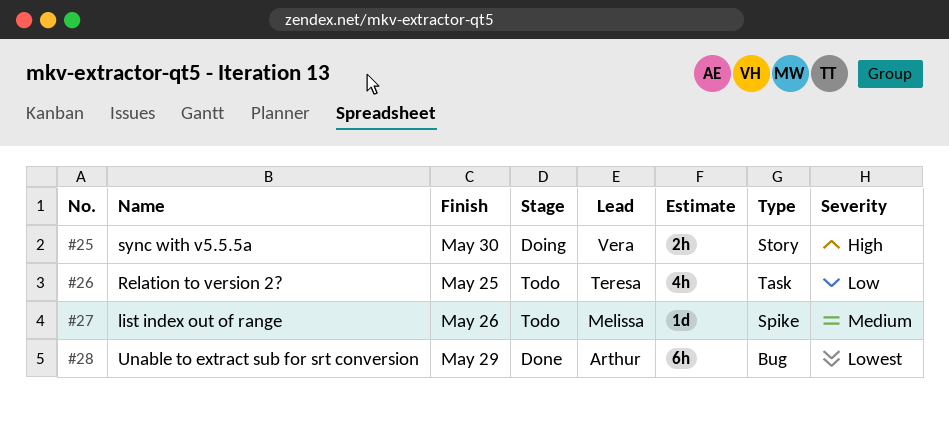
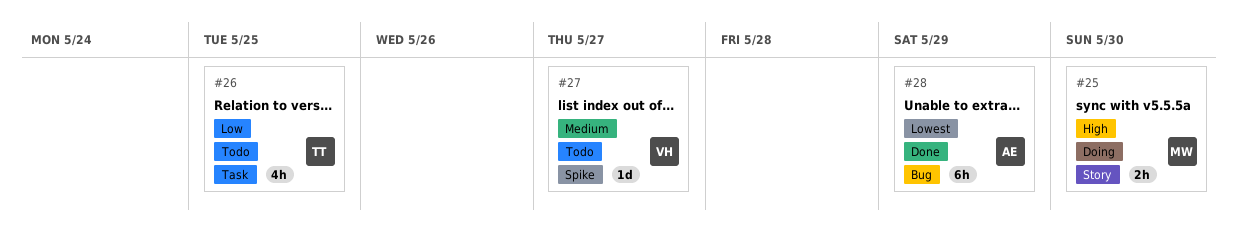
#25, owner: Vera -> Melissa
#27, owner: Melissa -> Vera
#27, due: May 26 -> May 27

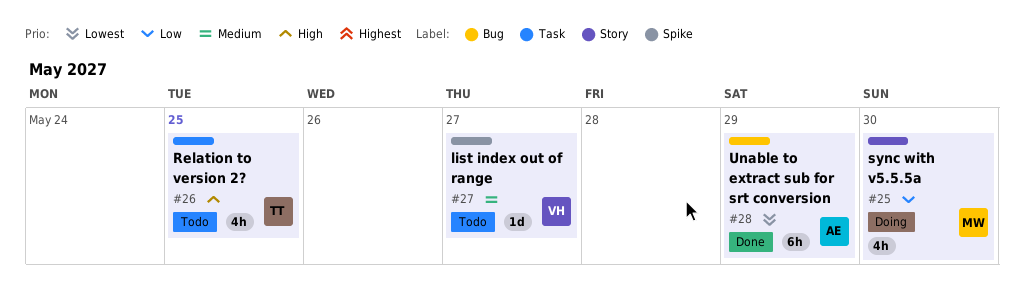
#25, priority: High -> Low
#25, estimate: 2h -> 4h
#26, priority: Low -> High

